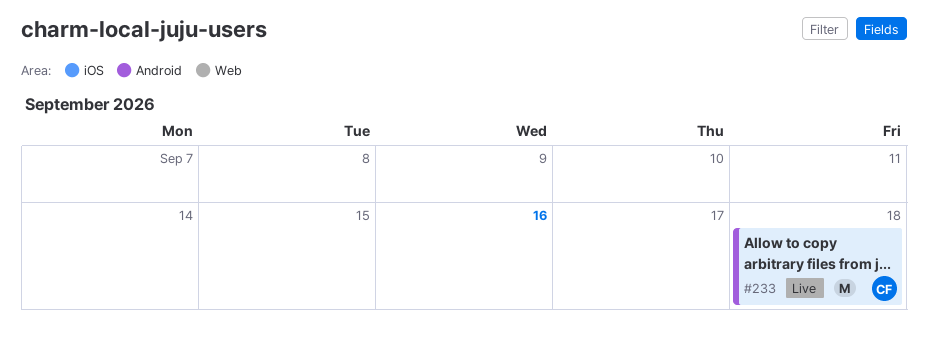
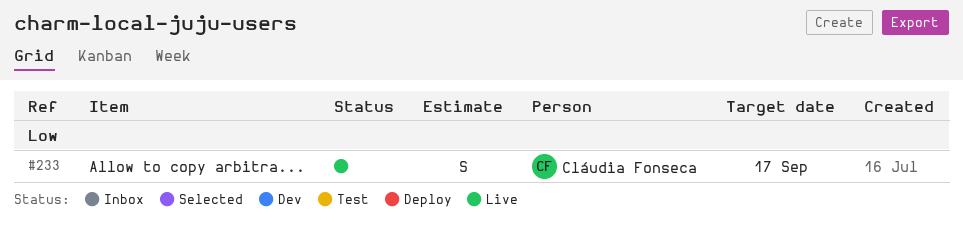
#233, estimate: M -> S
#233, due: Sep 18 -> Sep 17

